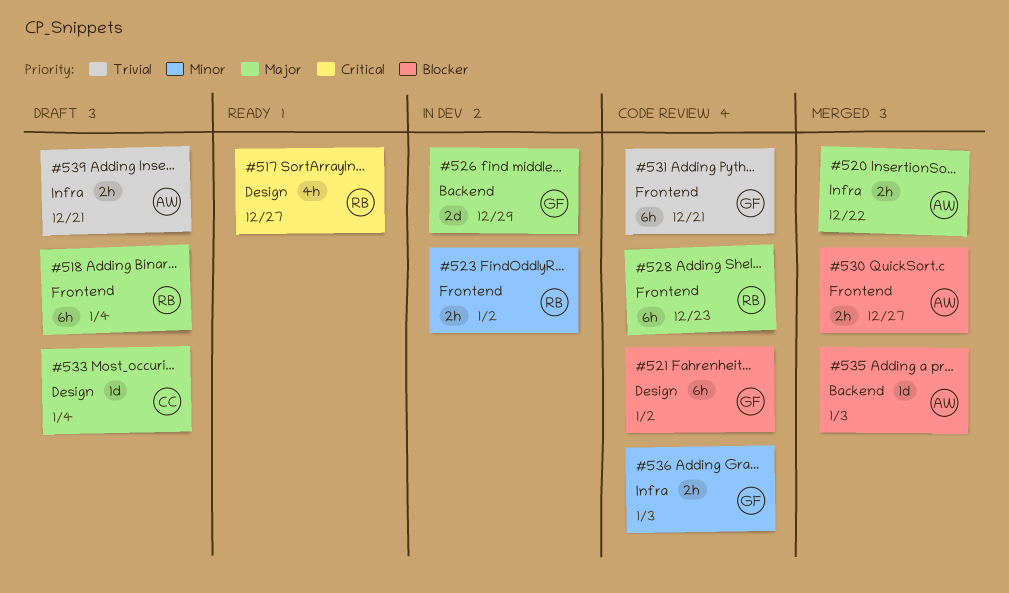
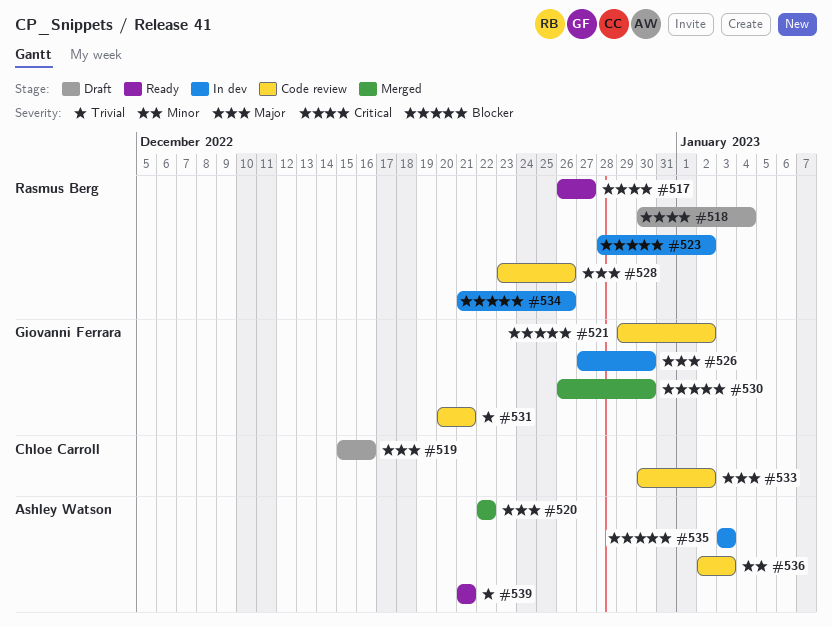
#518, priority: Major -> Critical
#519: none -> present
#523, priority: Minor -> Blocker
#526, due: Dec 29 -> Dec 30
#528, due: Dec 23 -> Dec 26
#530, owner: Ashley Watson -> Giovanni Ferrara
#530, due: Dec 27 -> Dec 30
#533, status: Draft -> Code review
#533, due: Jan 4 -> Jan 2
#534: none -> present
#535, status: Merged -> In dev
#536, owner: Giovanni Ferrara -> Ashley Watson
#539, status: Draft -> Ready

